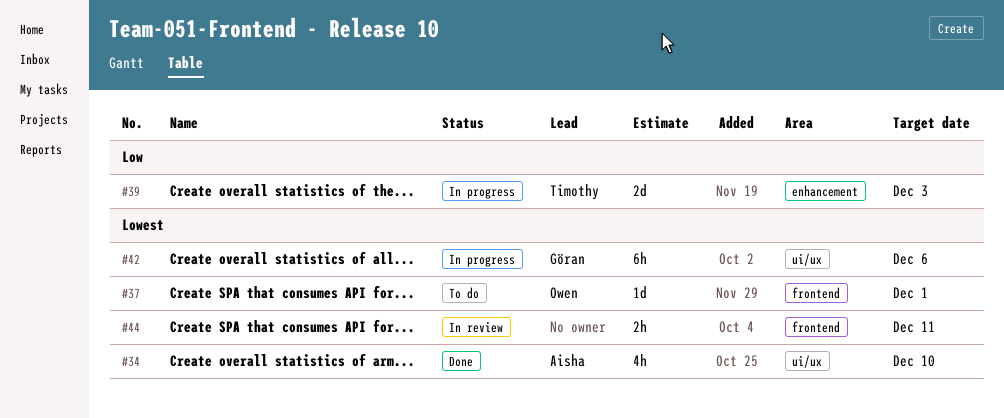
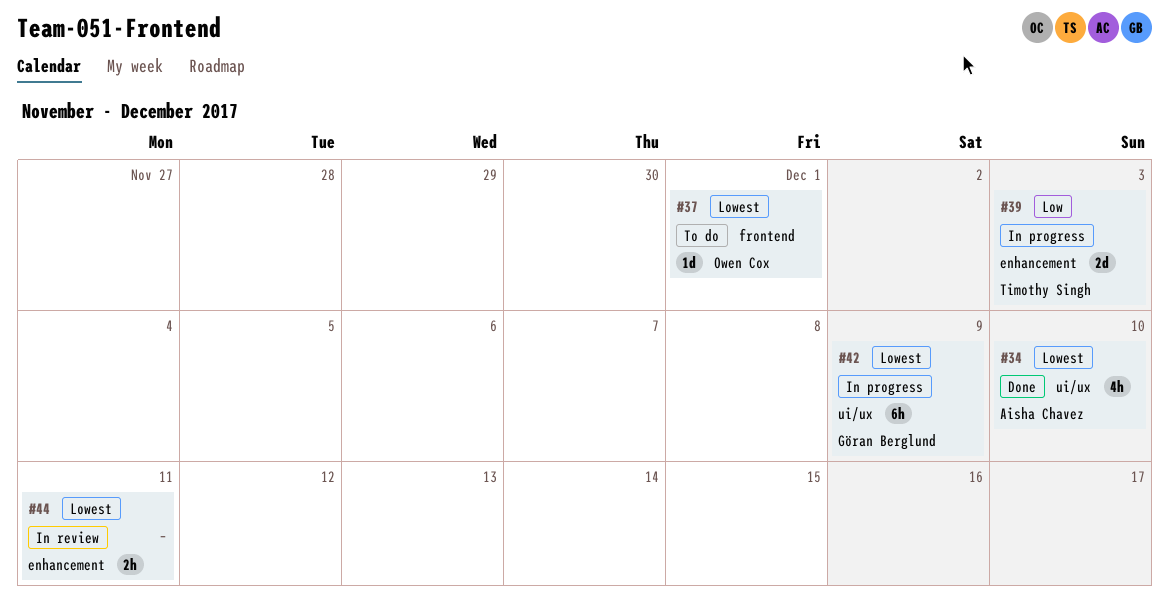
#42, due: Dec 6 -> Dec 9
#44, label: frontend -> enhancement

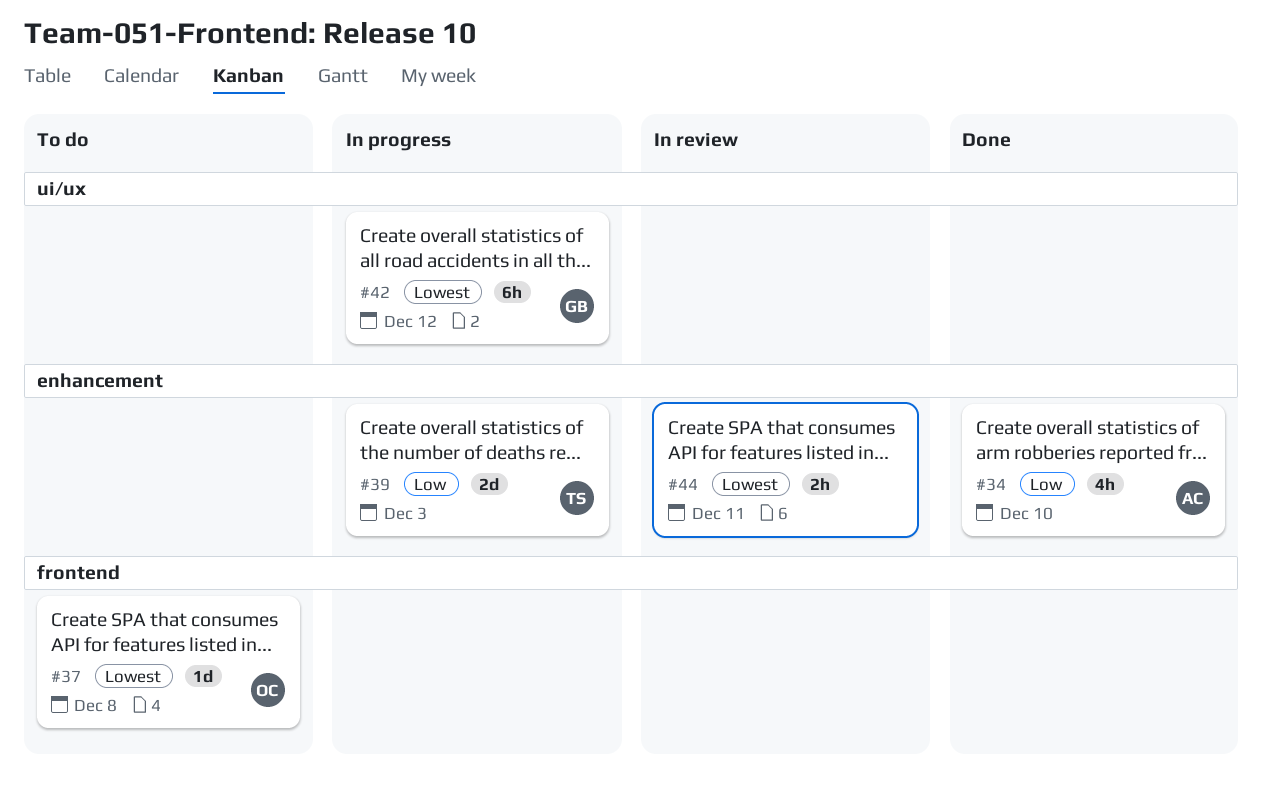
#34, priority: Lowest -> Low
#34, label: ui/ux -> enhancement
#37, due: Dec 1 -> Dec 8
#42, due: Dec 9 -> Dec 12

